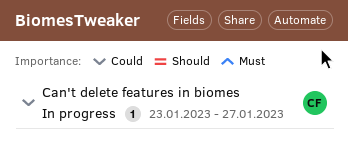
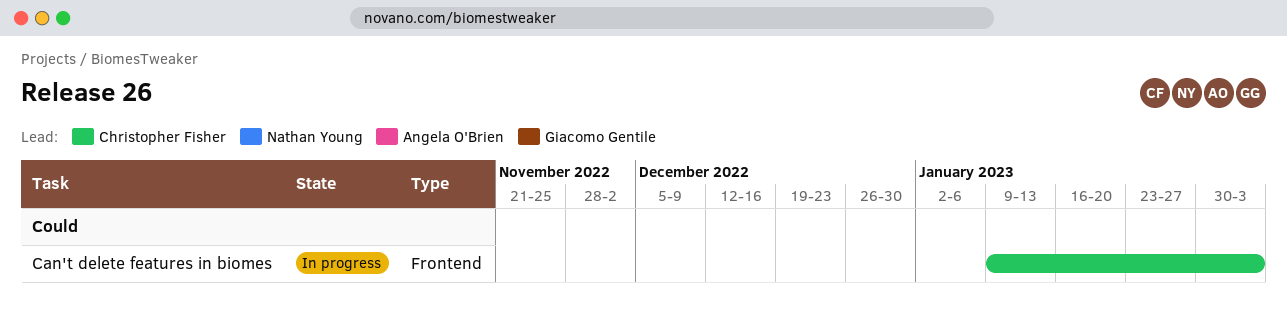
Can't delete features in biomes, start: Jan 23 -> Jan 9
Can't delete features in biomes, due: Jan 27 -> Feb 3

